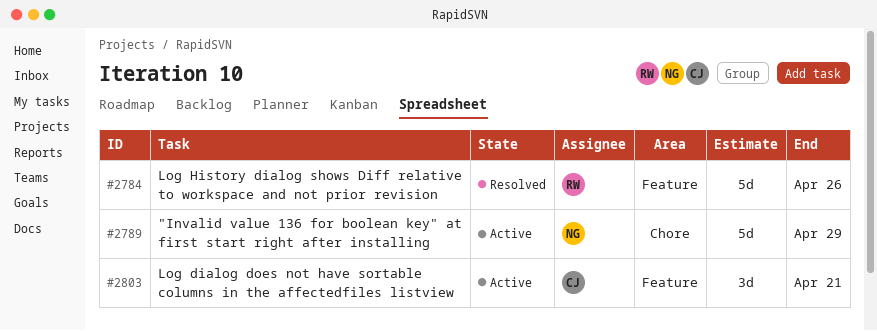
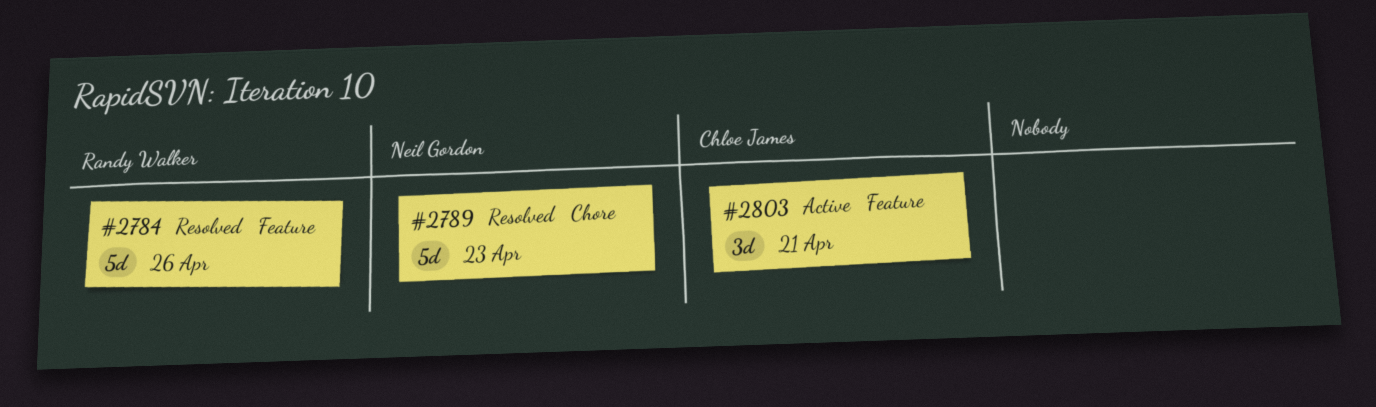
#2789, status: Active -> Resolved
#2789, due: Apr 29 -> Apr 23

